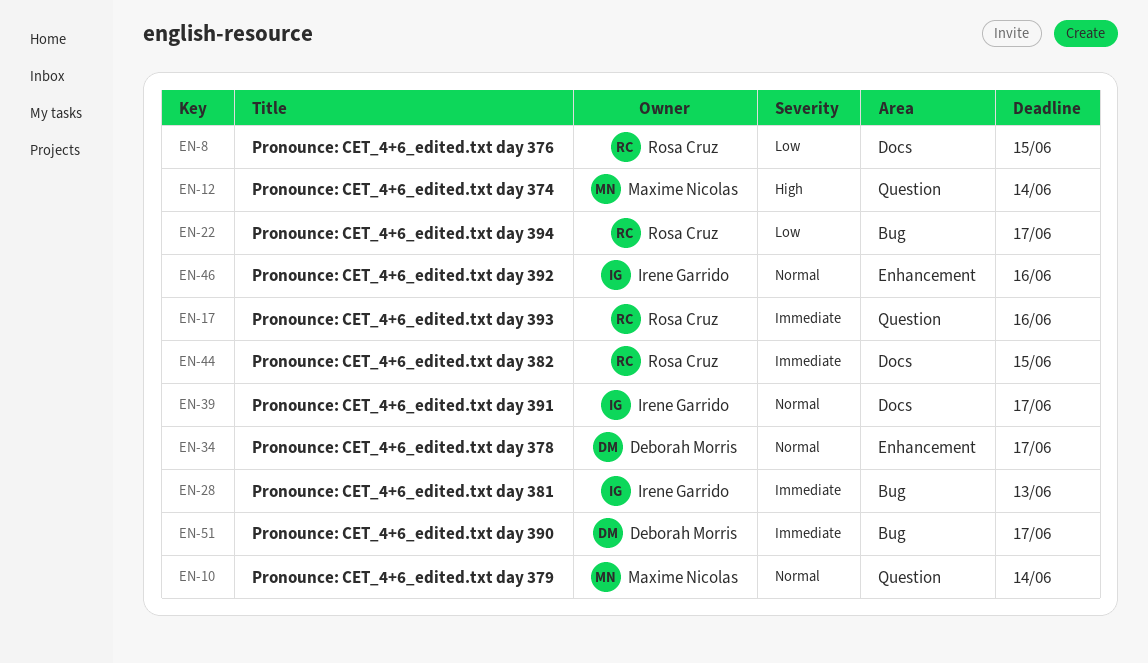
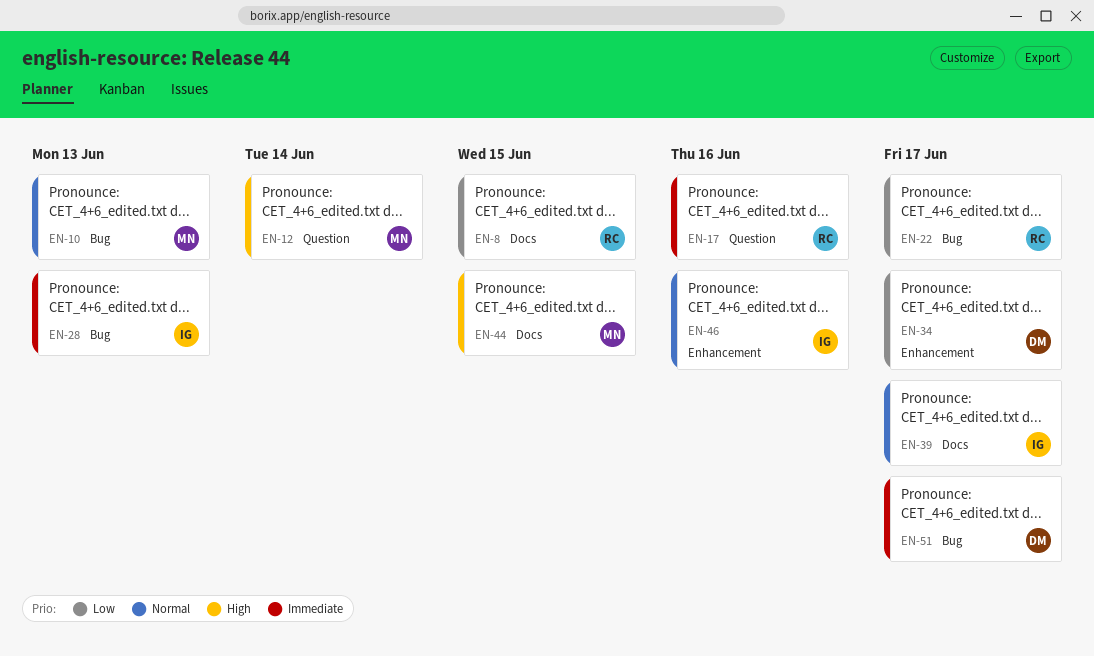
EN-10, label: Question -> Bug
EN-10, due: Jun 14 -> Jun 13
EN-34, priority: Normal -> Low
EN-44, owner: Rosa Cruz -> Maxime Nicolas
EN-44, priority: Immediate -> High

